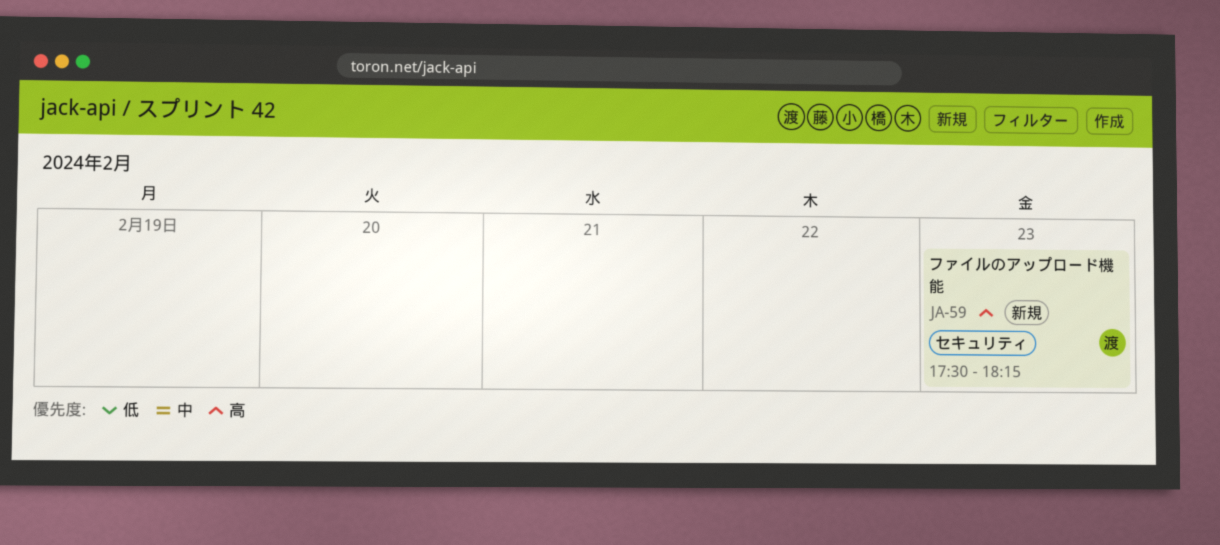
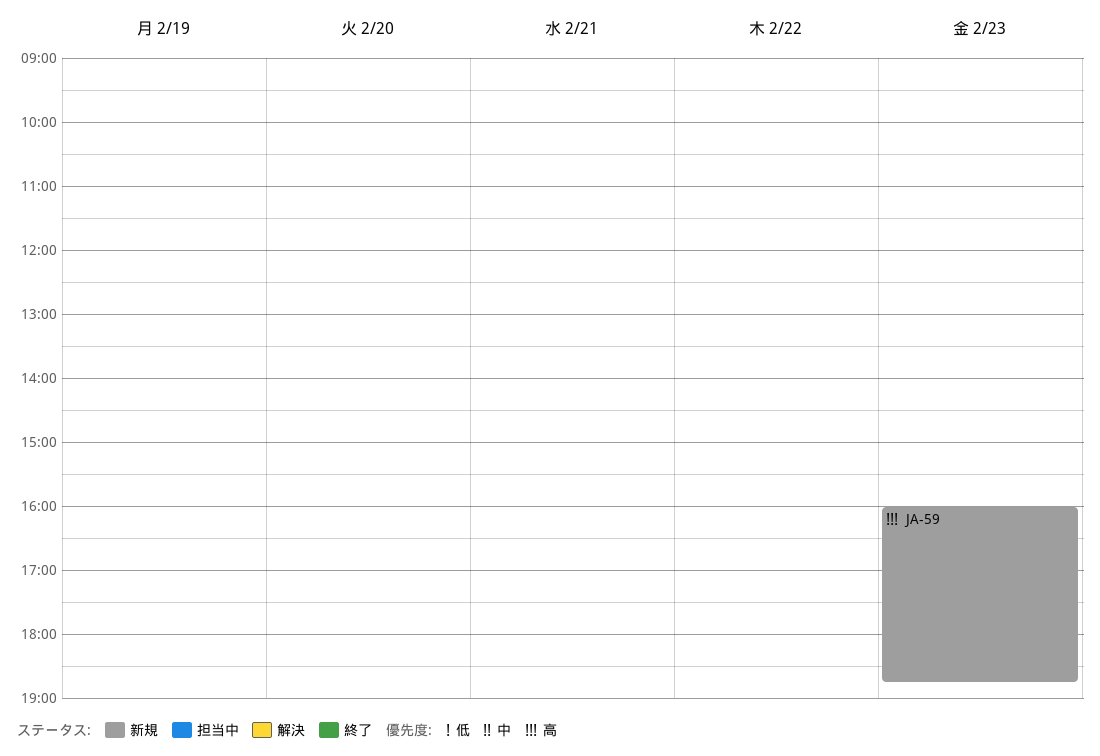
JA-59, begins: 17:30 -> 16:00
JA-59, ends: 18:15 -> 18:45

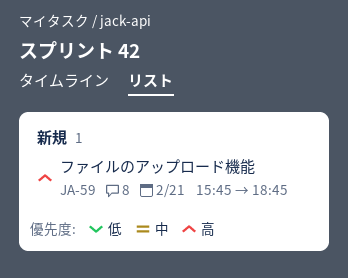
JA-59, day: Feb 23 -> Feb 21
JA-59, begins: 16:00 -> 15:45

